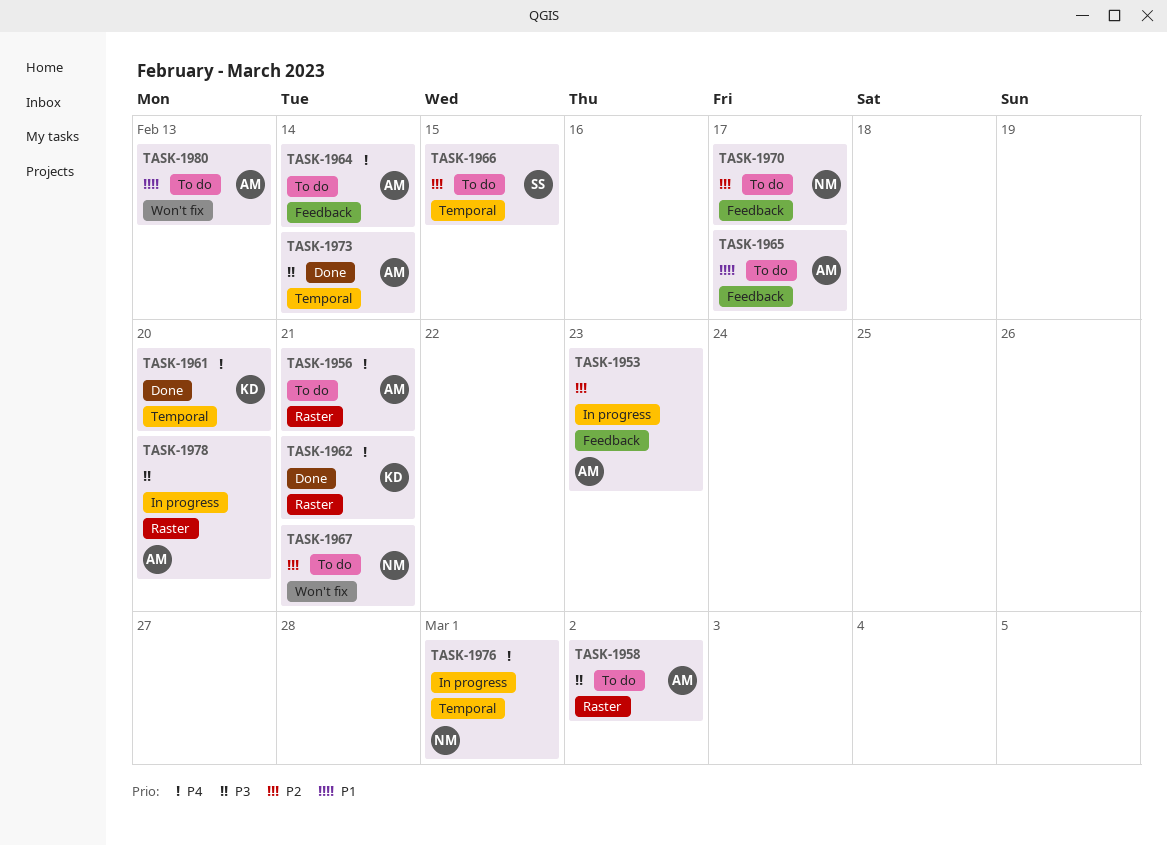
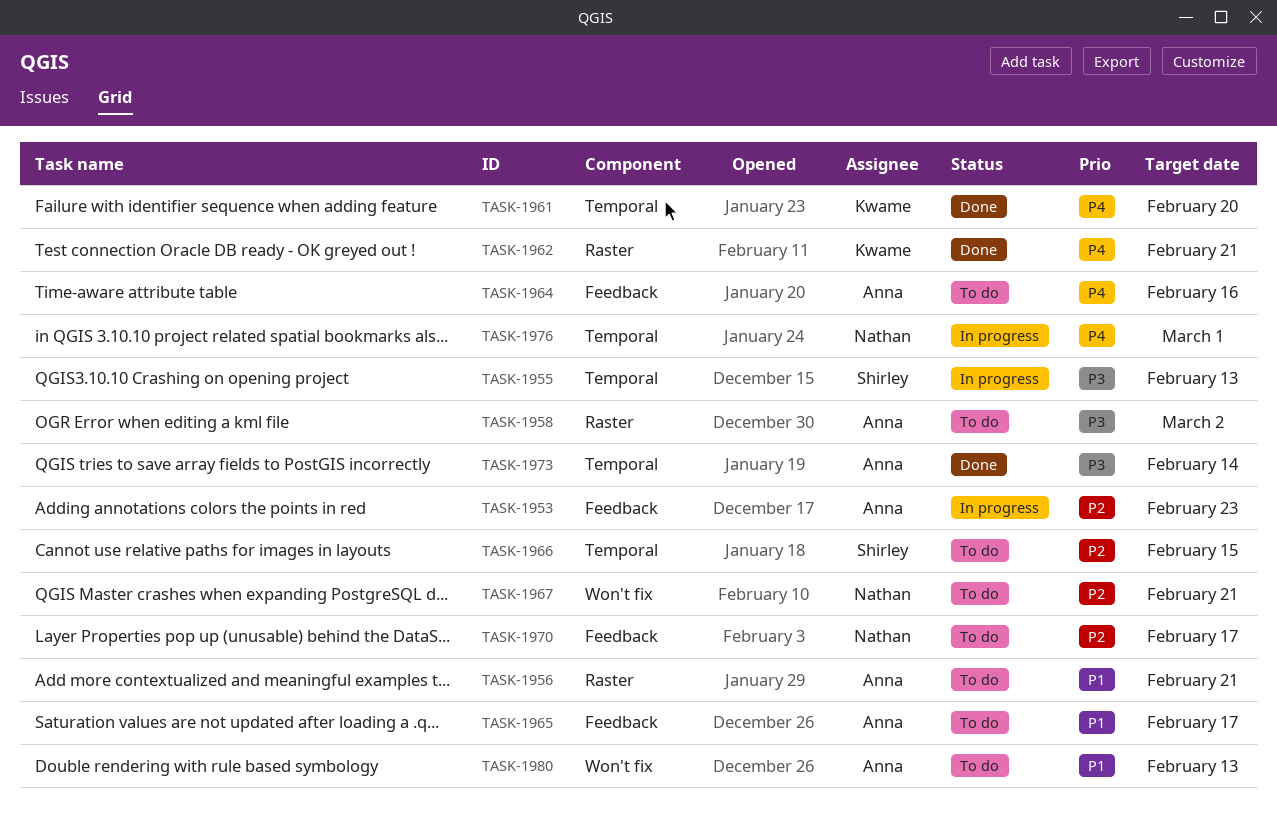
TASK-1955: none -> present
TASK-1956, priority: P4 -> P1
TASK-1964, due: Feb 14 -> Feb 16
TASK-1978: present -> none

